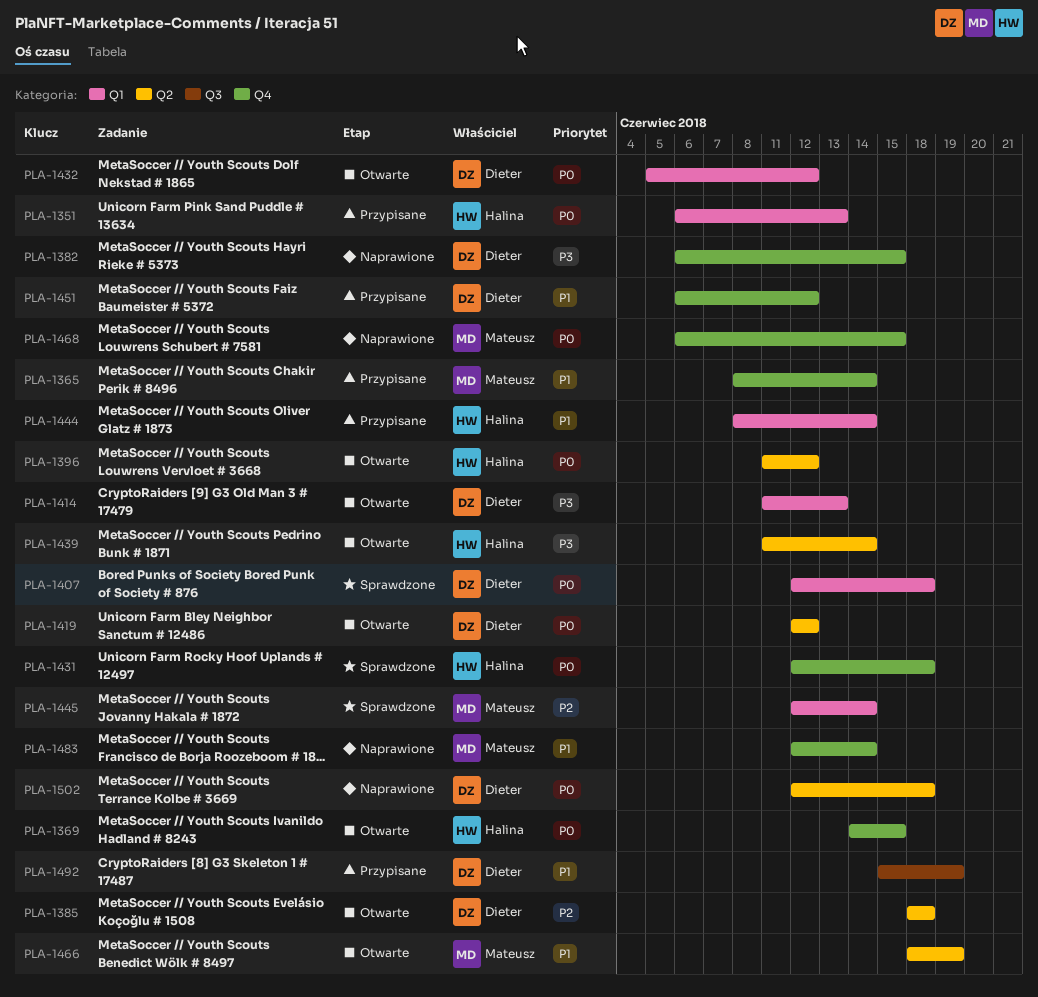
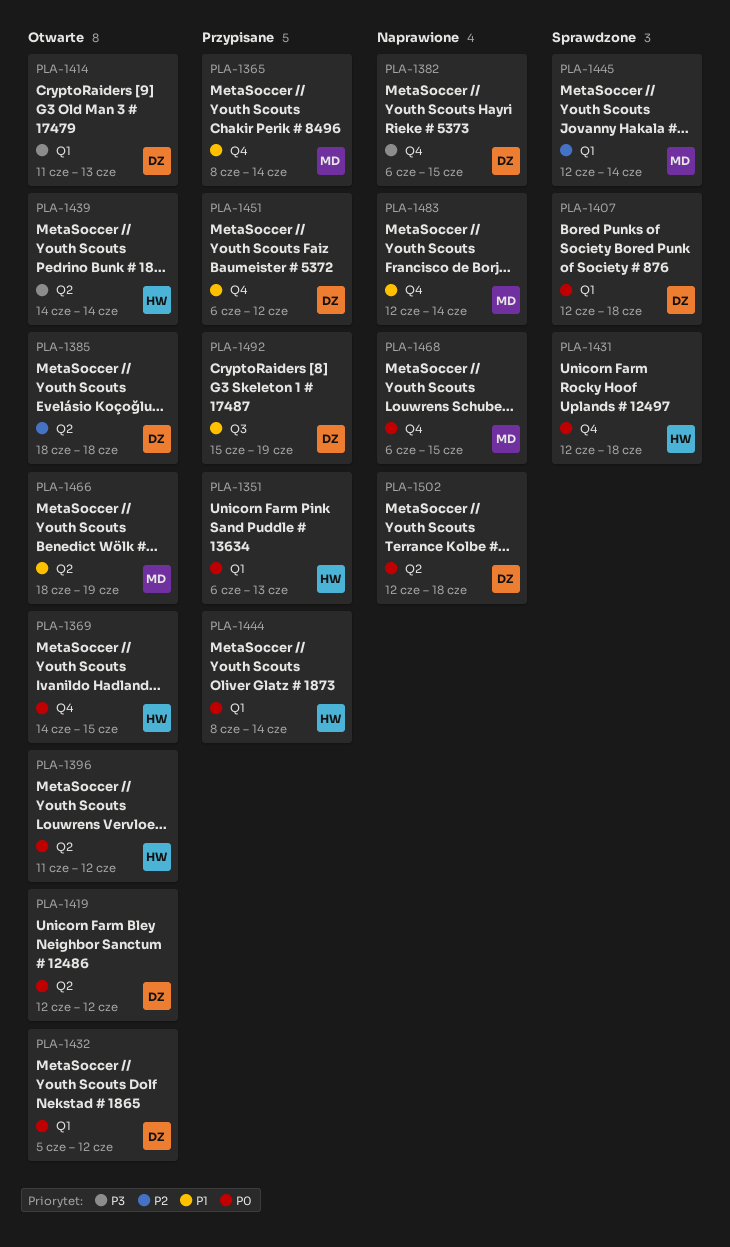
PLA-1439, start: Jun 11 -> Jun 14
PLA-1444, priority: P1 -> P0

